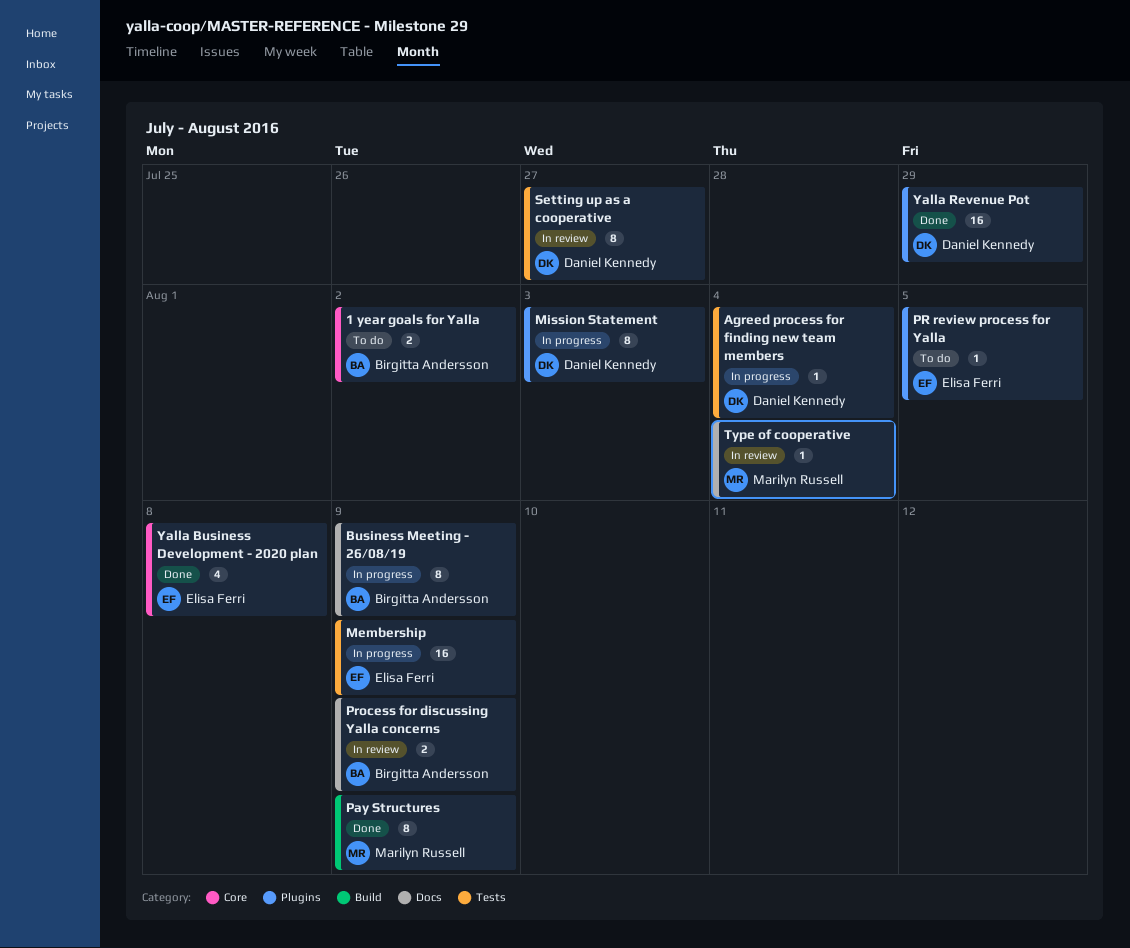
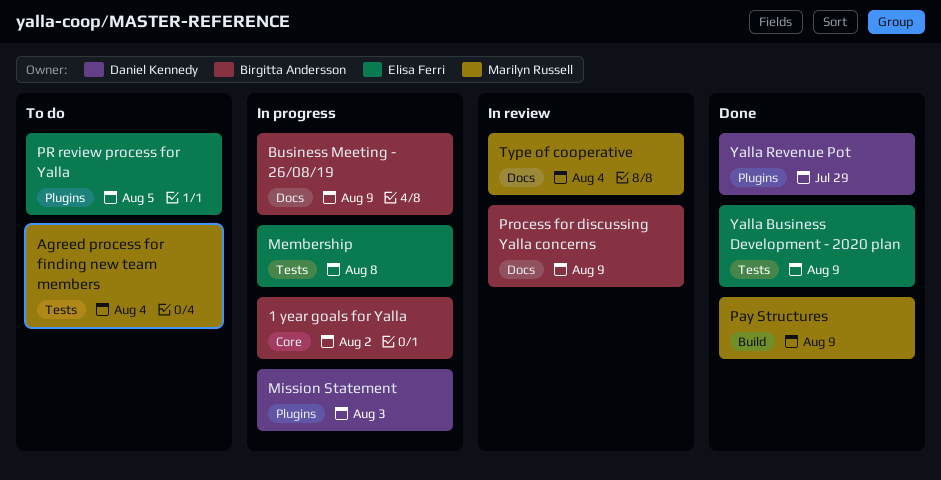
1 year goals for Yalla, status: To do -> In progress
Agreed process for finding new team members, status: In progress -> To do
Agreed process for finding new team members, owner: Daniel Kennedy -> Marilyn Russell
Membership, due: Aug 9 -> Aug 8
Setting up as a cooperative: present -> none
Yalla Business Development - 2020 plan, label: Core -> Tests
Yalla Business Development - 2020 plan, due: Aug 8 -> Aug 9

